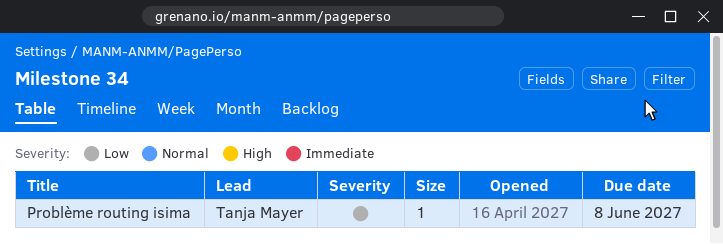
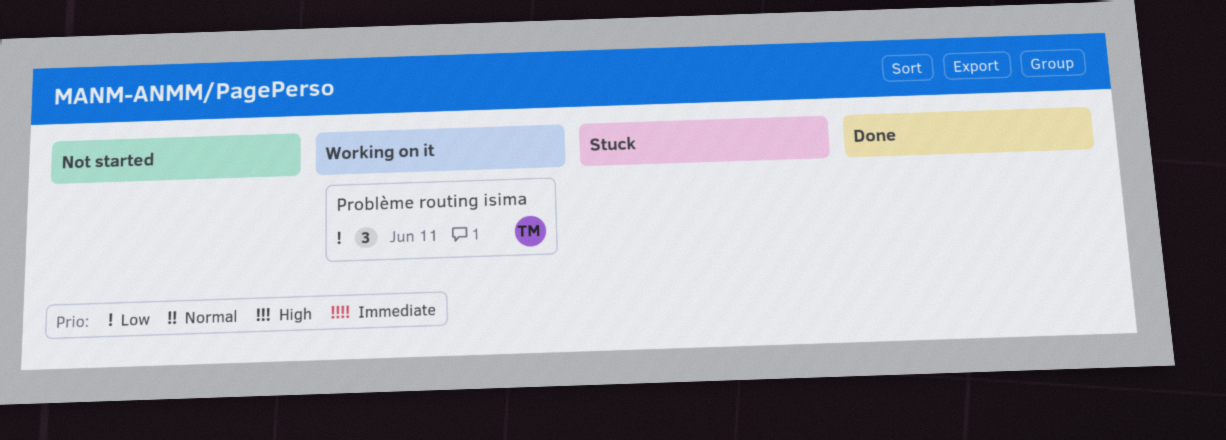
Problème routing isima, estimate: 1 -> 3
Problème routing isima, due: Jun 8 -> Jun 11

